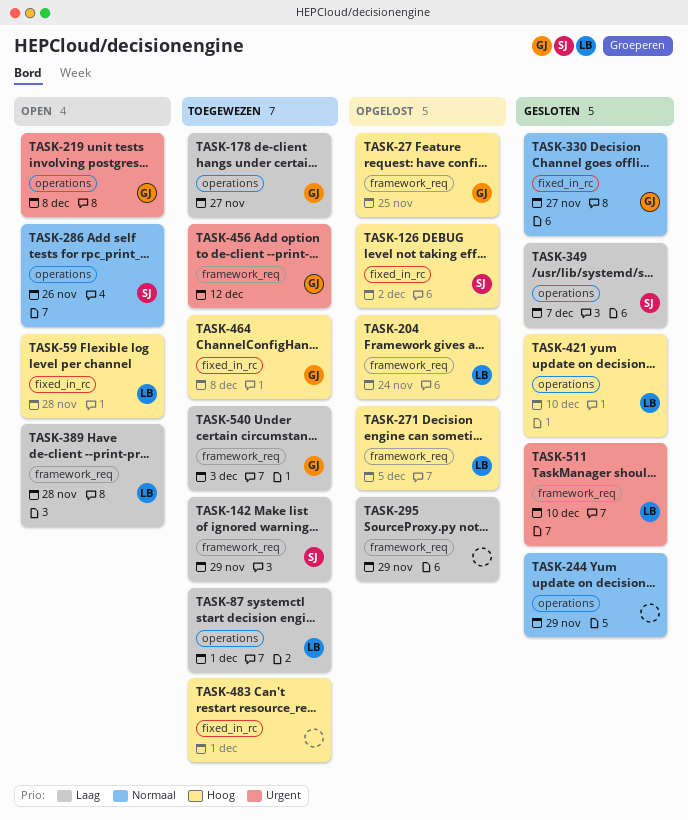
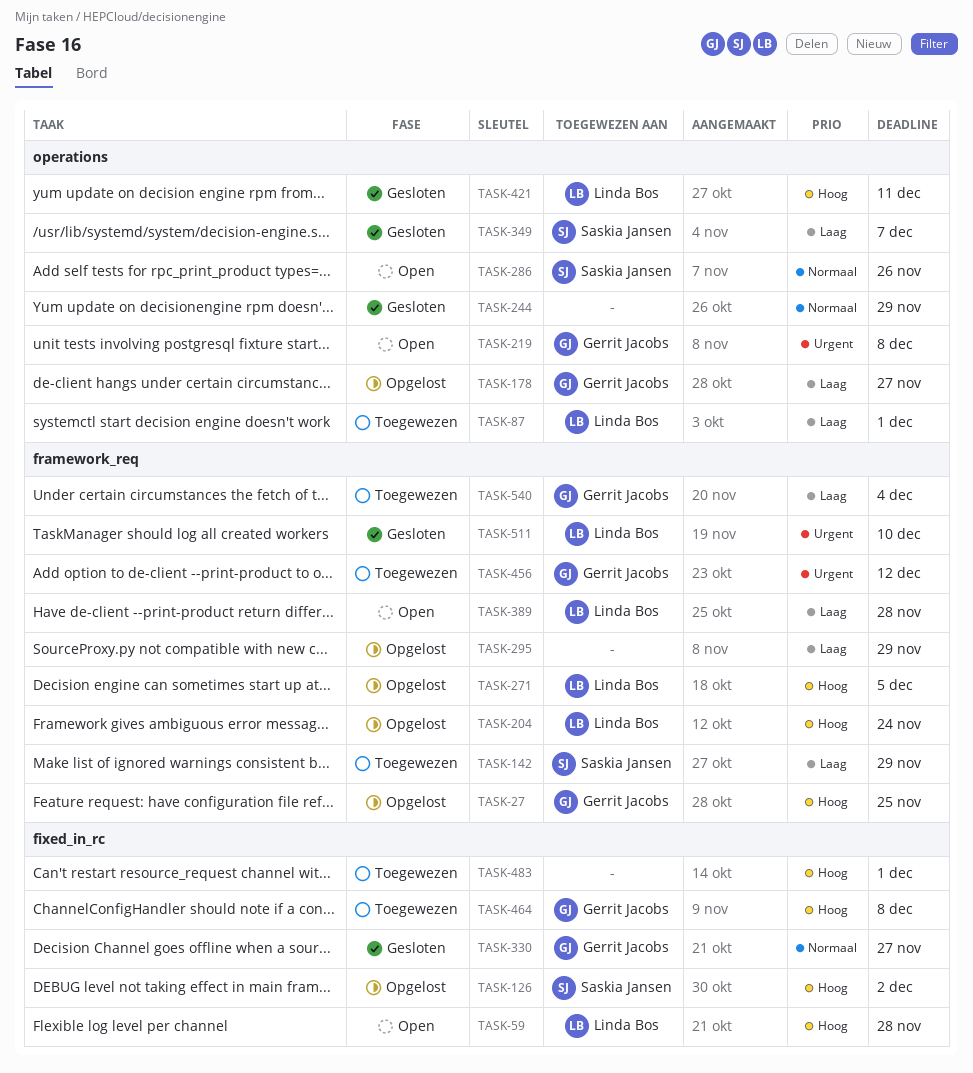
TASK-178, status: Toegewezen -> Opgelost
TASK-421, due: Dec 10 -> Dec 11
TASK-540, due: Dec 3 -> Dec 4

